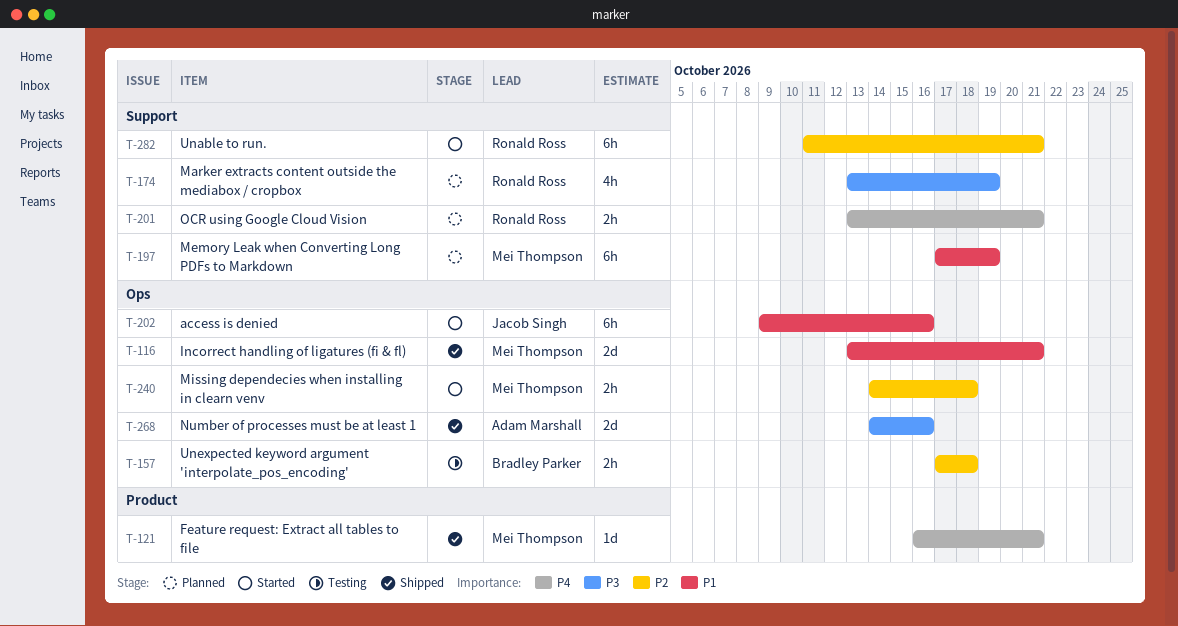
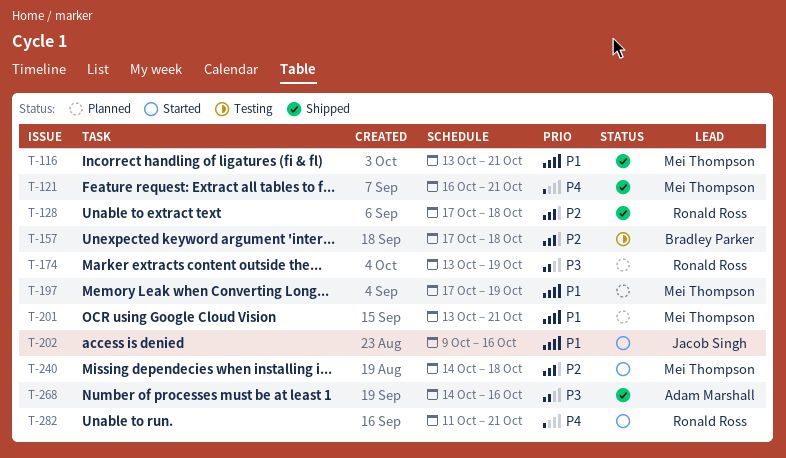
T-128: none -> present
T-201, owner: Ronald Ross -> Mei Thompson
T-201, priority: P4 -> P1
T-282, priority: P2 -> P4

